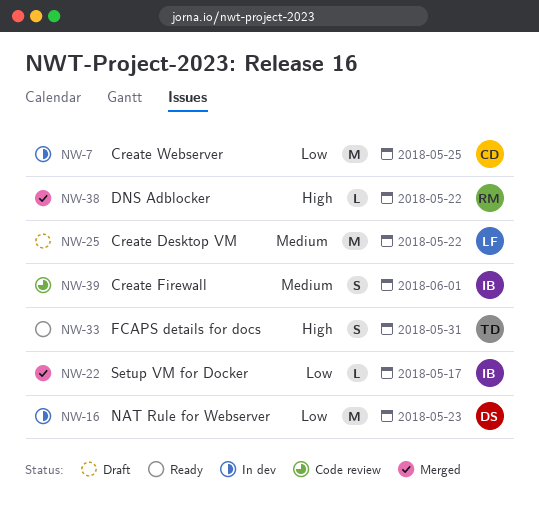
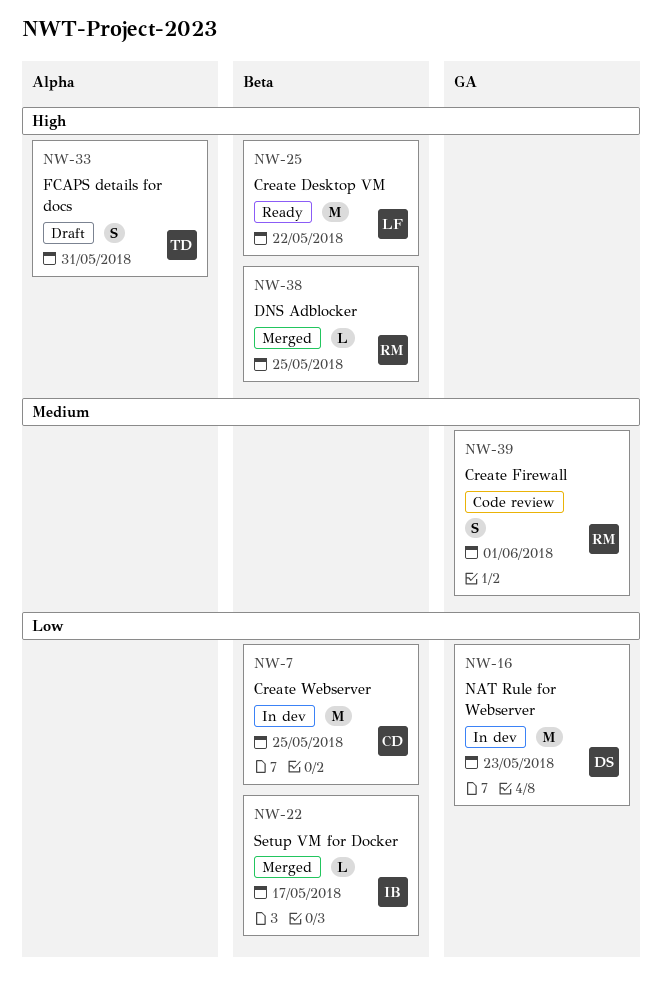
NW-25, status: Draft -> Ready
NW-25, priority: Medium -> High
NW-33, status: Ready -> Draft
NW-38, due: May 22 -> May 25
NW-39, owner: IB -> RM

